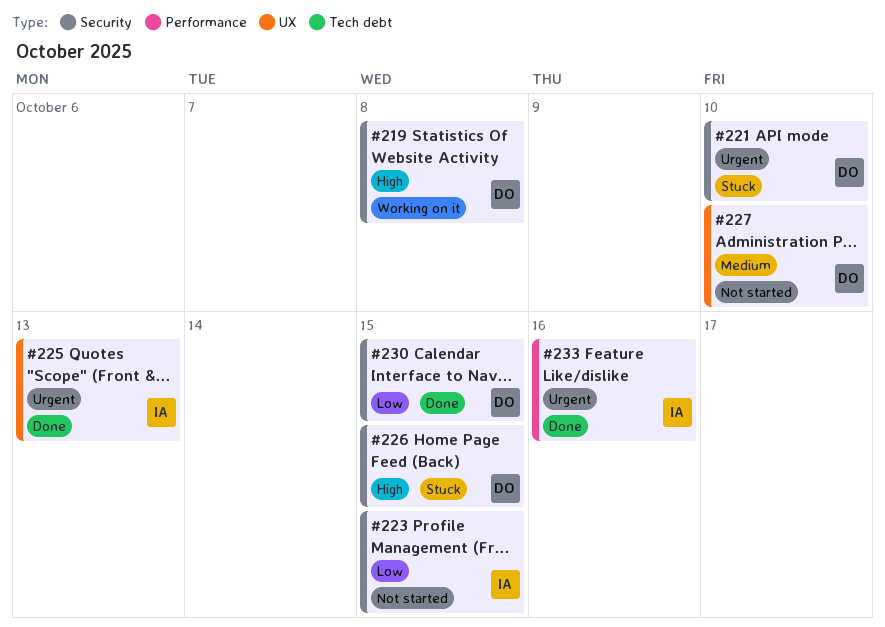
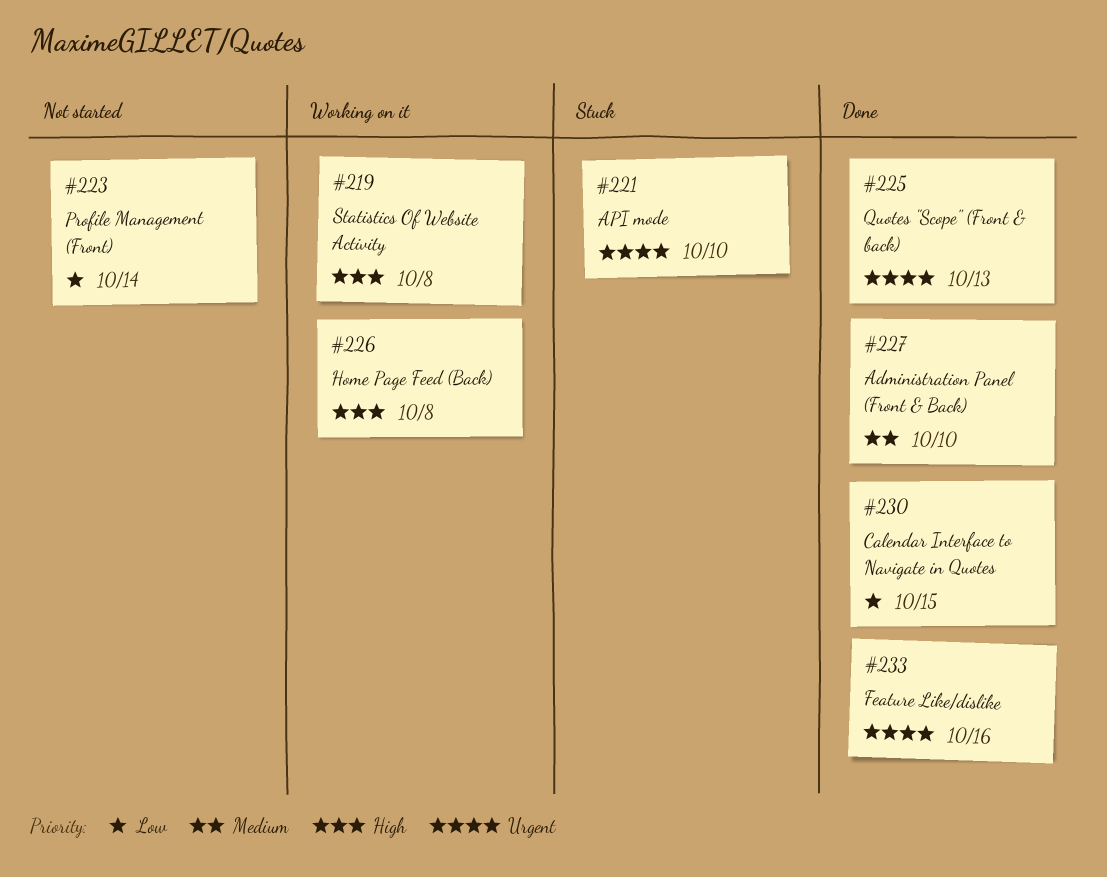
#223, due: Oct 15 -> Oct 14
#226, status: Stuck -> Working on it
#226, due: Oct 15 -> Oct 8
#227, status: Not started -> Done

